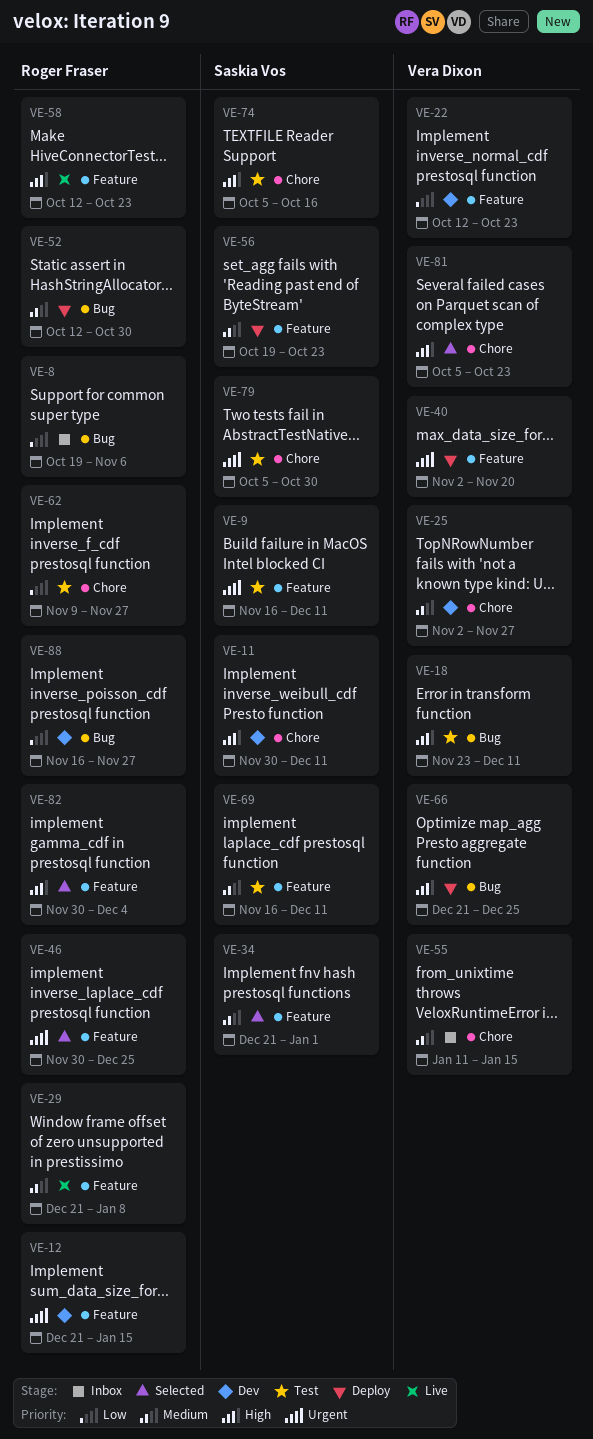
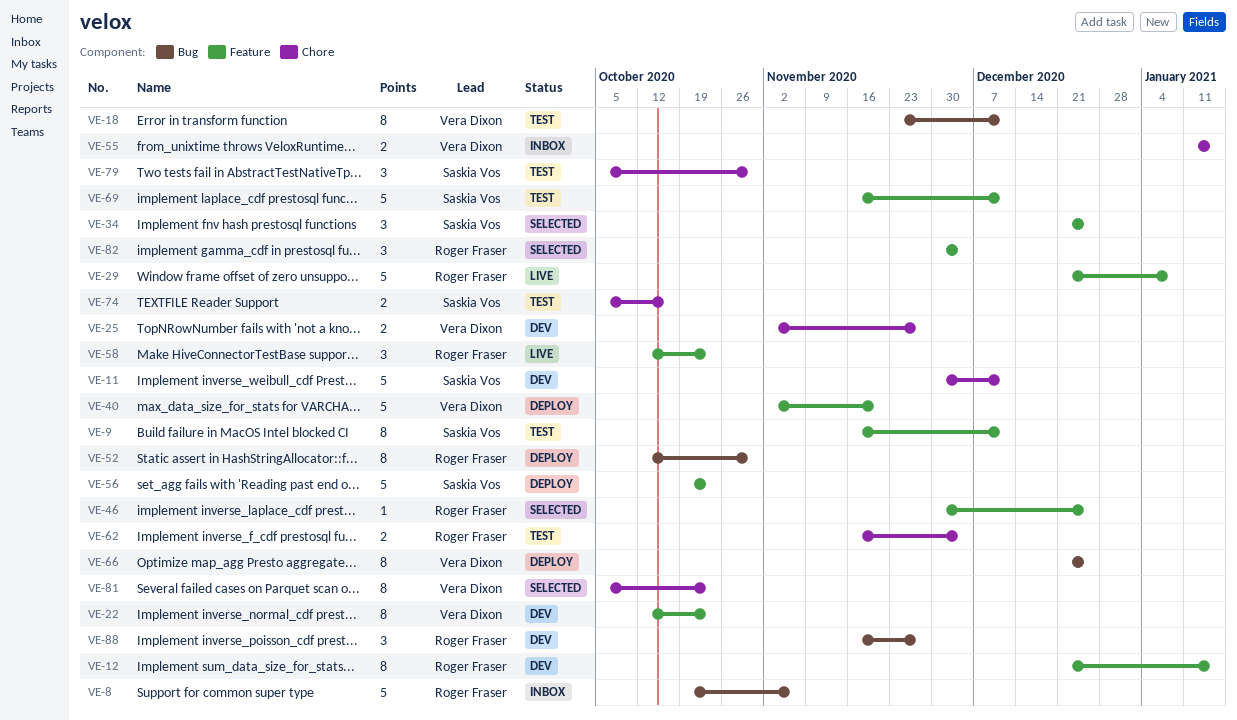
VE-34, due: Jan 1 -> Dec 25
VE-62, start: Nov 9 -> Nov 16
VE-62, due: Nov 27 -> Dec 4

